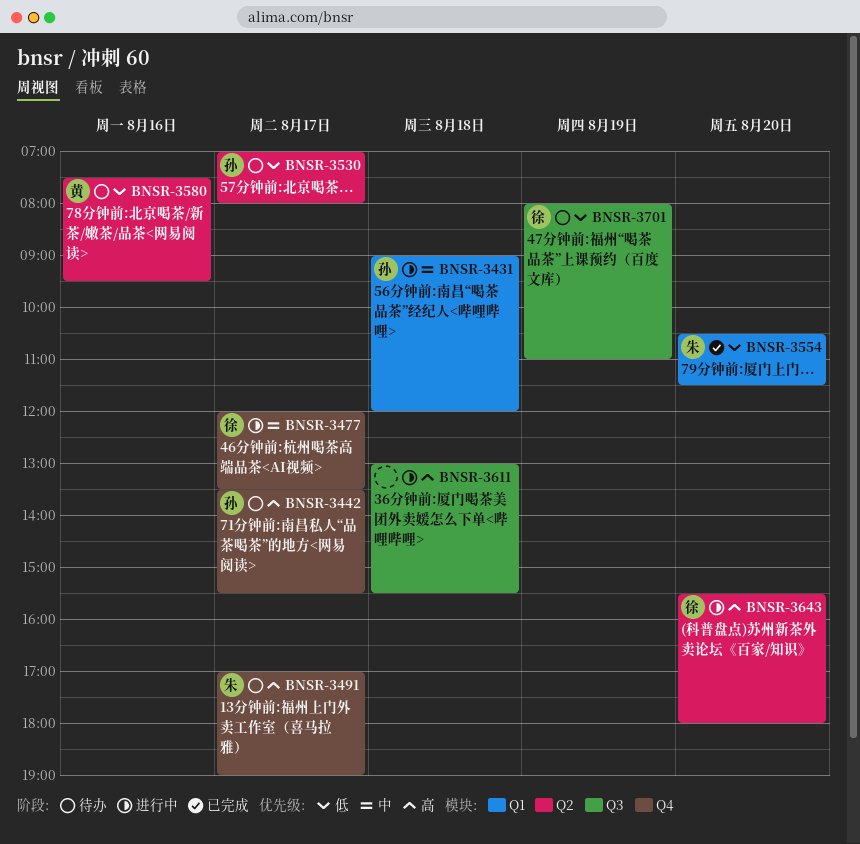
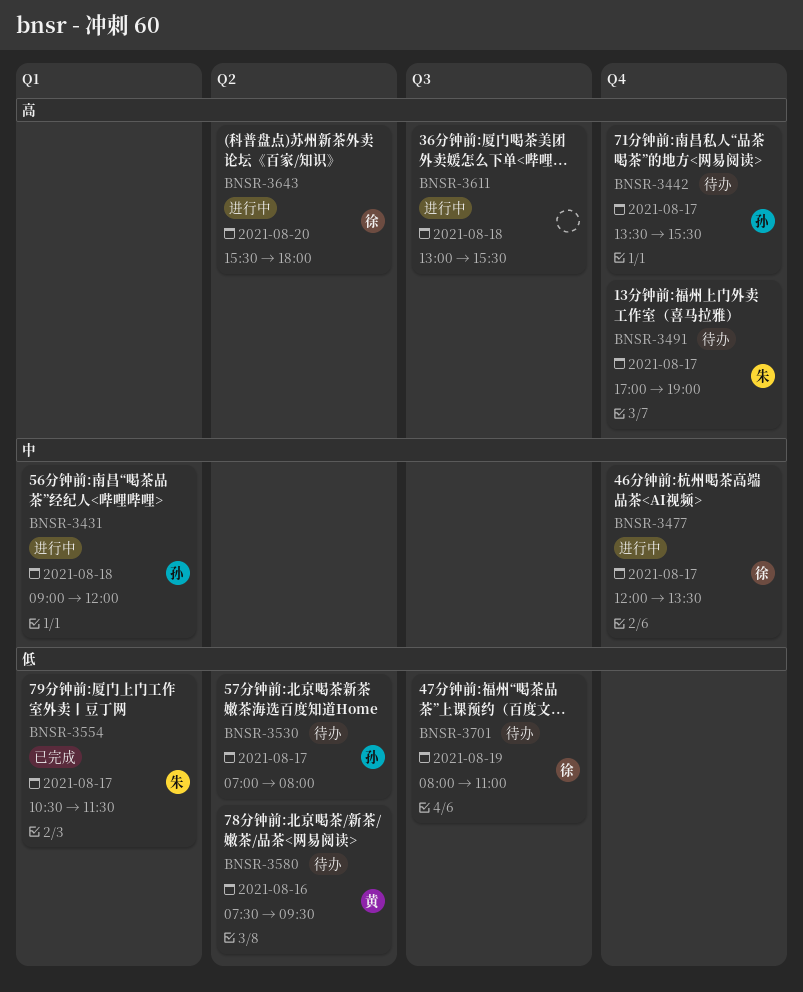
BNSR-3554, day: Aug 20 -> Aug 17

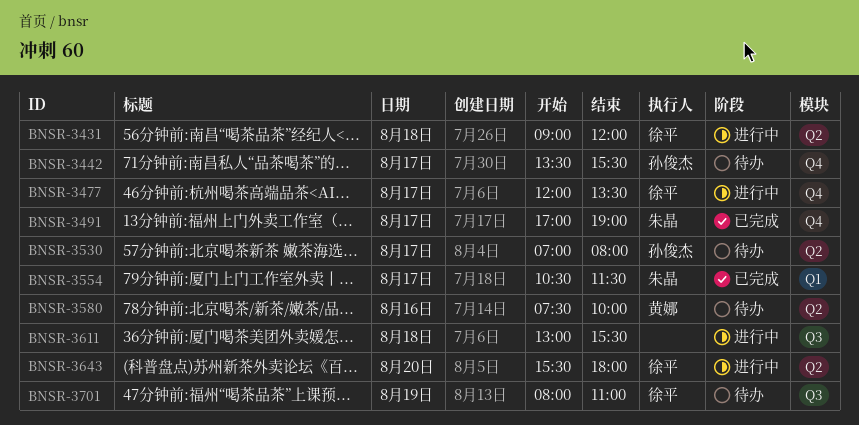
BNSR-3431, owner: 孙俊杰 -> 徐平
BNSR-3431, label: Q1 -> Q2
BNSR-3491, status: 待办 -> 已完成
BNSR-3580, ends: 09:30 -> 10:00

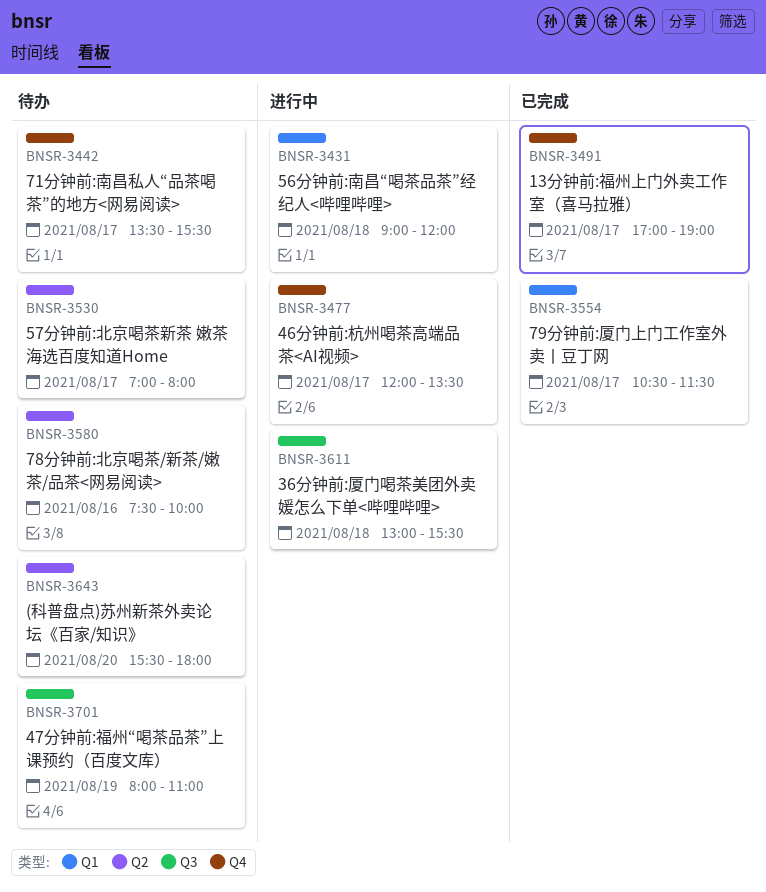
BNSR-3431, label: Q2 -> Q1
BNSR-3643, status: 进行中 -> 待办

